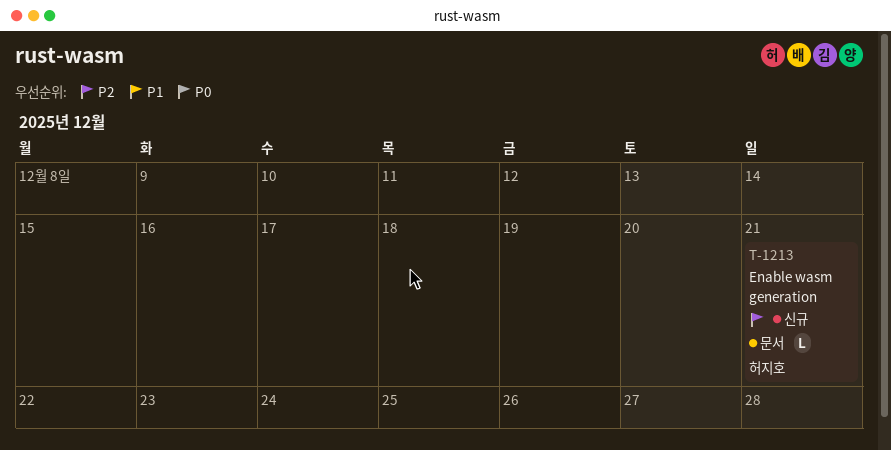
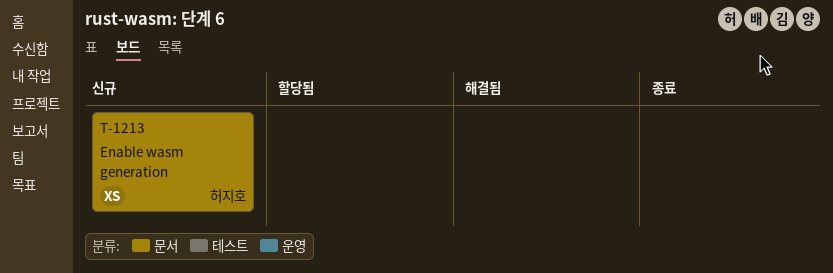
T-1213, estimate: L -> XS

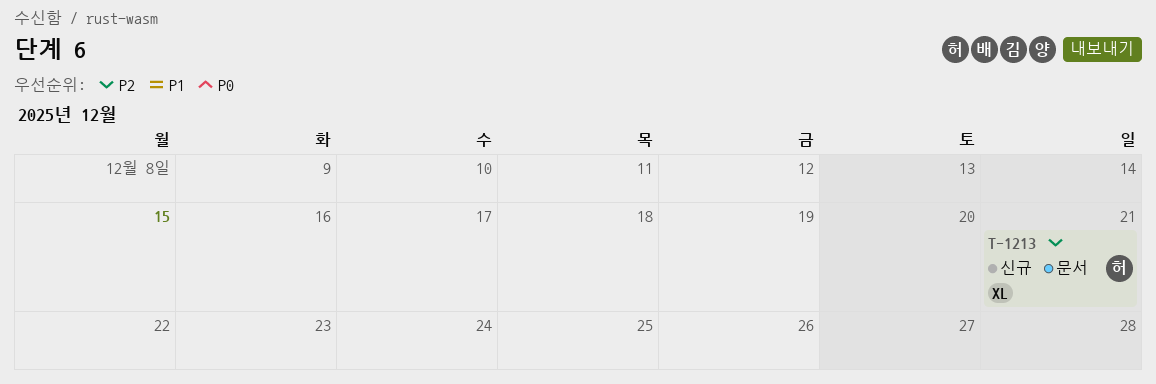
T-1213, estimate: XS -> XL

